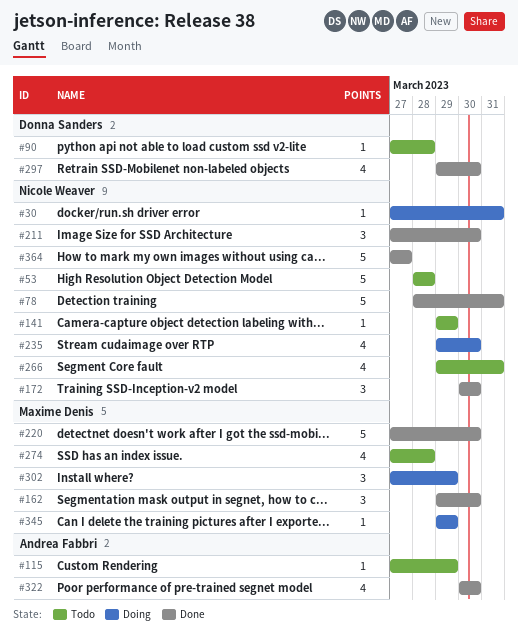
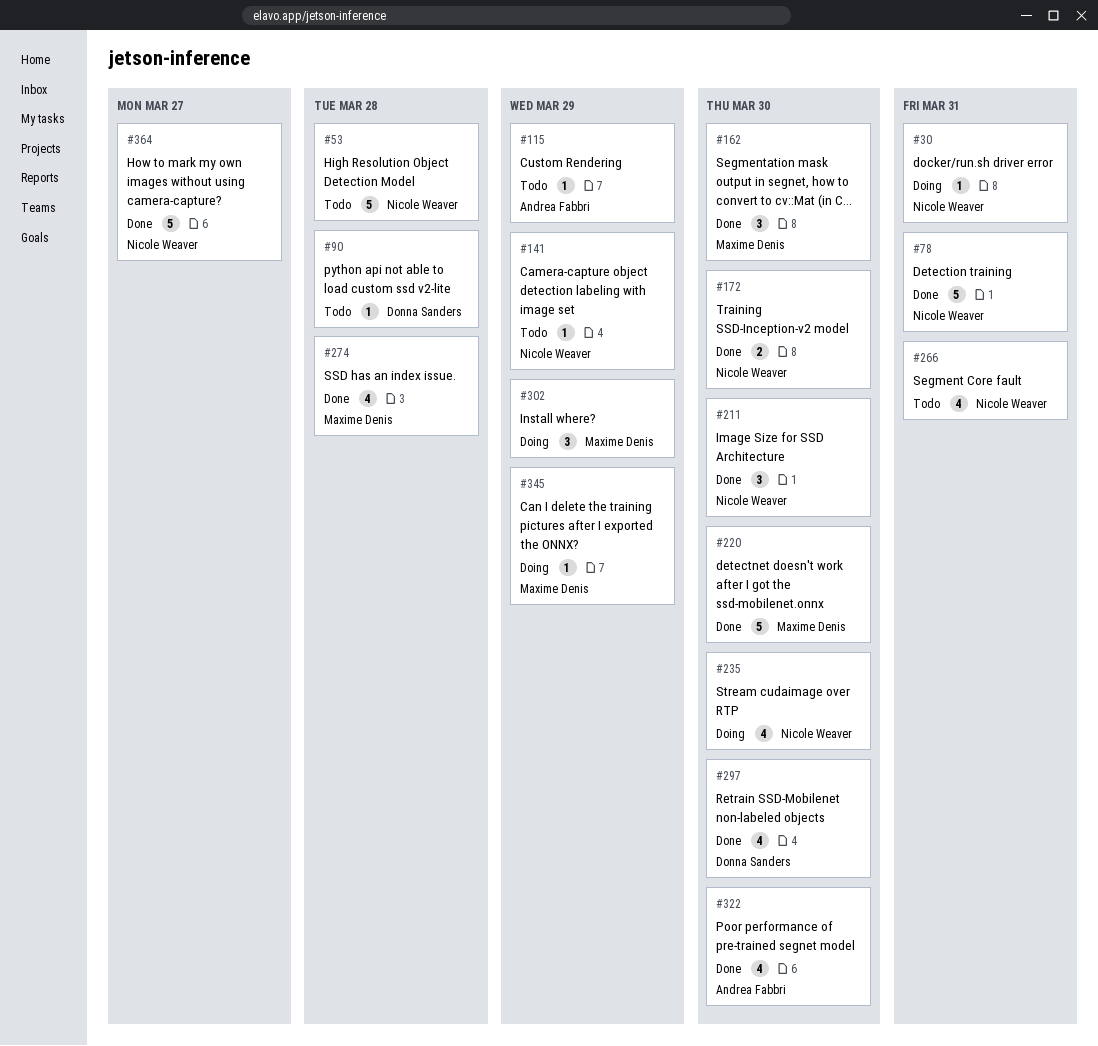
#172, estimate: 3 -> 2
#274, status: Todo -> Done

